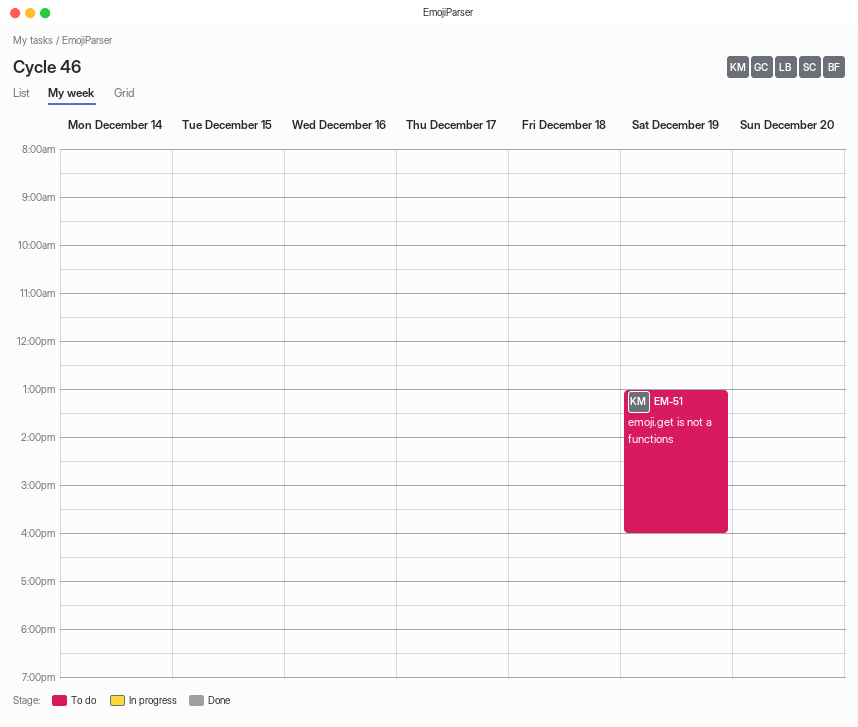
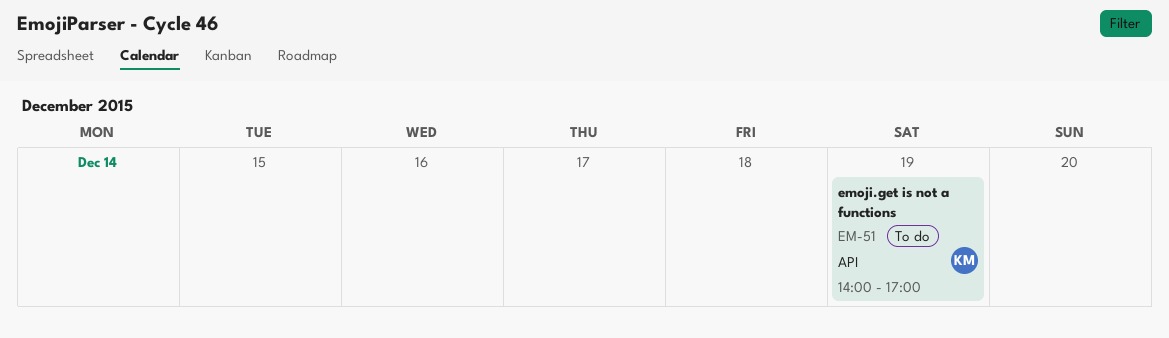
EM-51, begins: 13:00 -> 14:00
EM-51, ends: 16:00 -> 17:00

